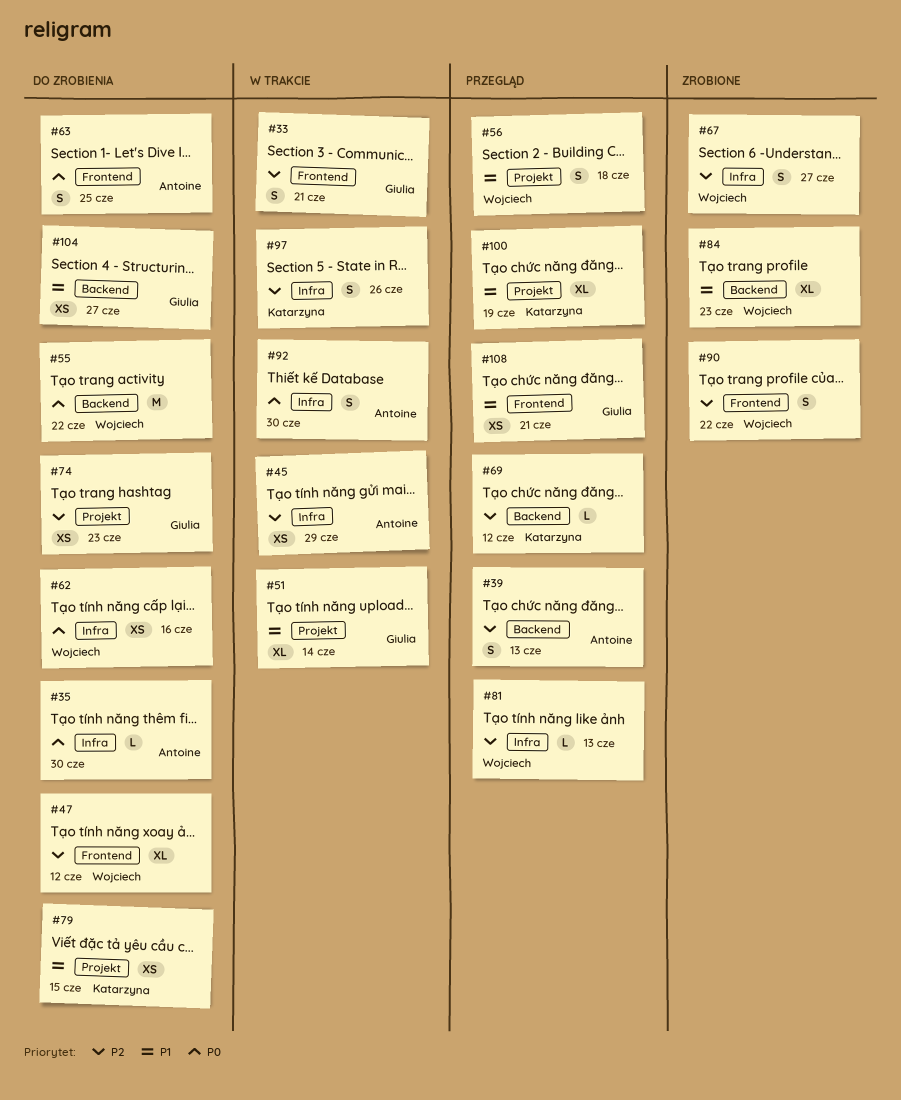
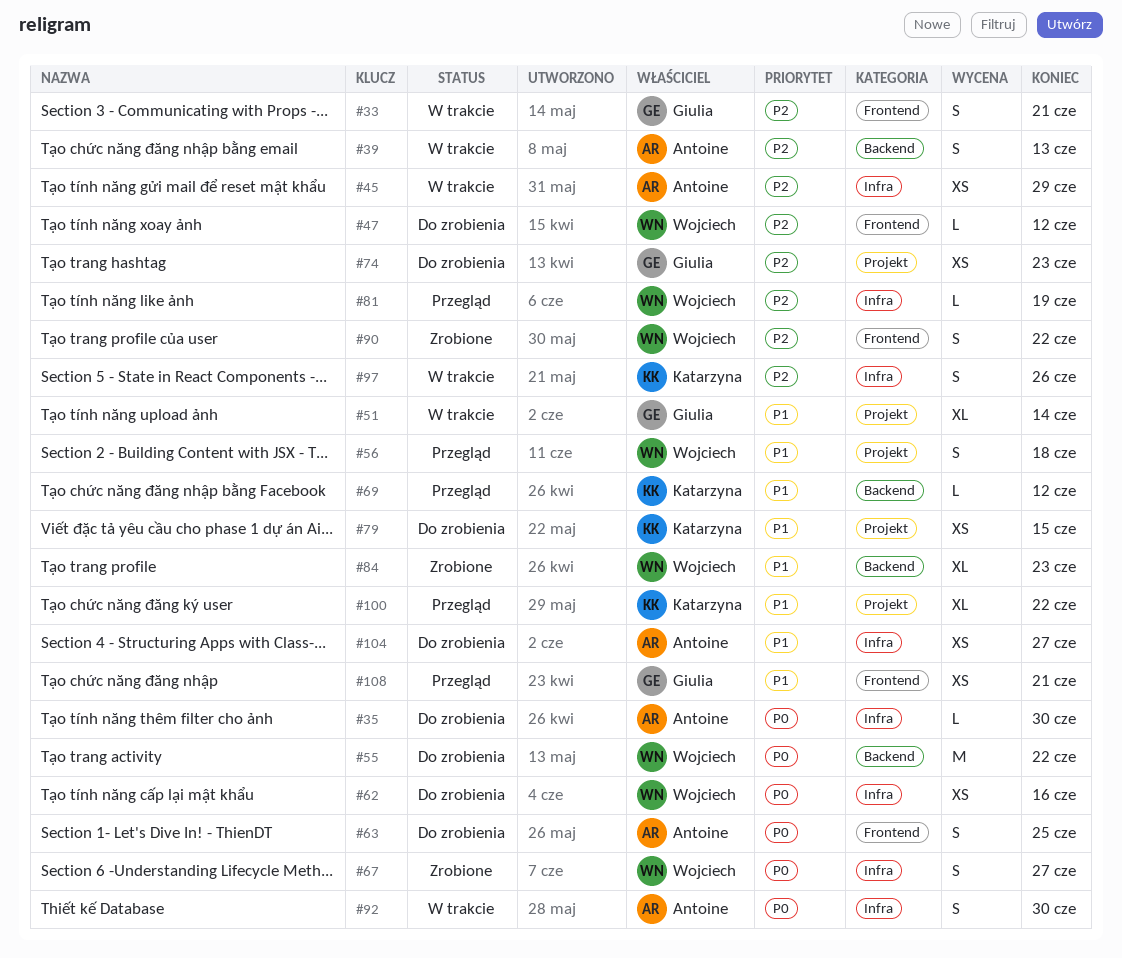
#39, status: Przegląd -> W trakcie
#47, estimate: XL -> L
#67, priority: P2 -> P0
#69, priority: P2 -> P1
#81, due: Jun 13 -> Jun 19
#100, due: Jun 19 -> Jun 22
#104, owner: Giulia -> Antoine
#104, label: Backend -> Infra

